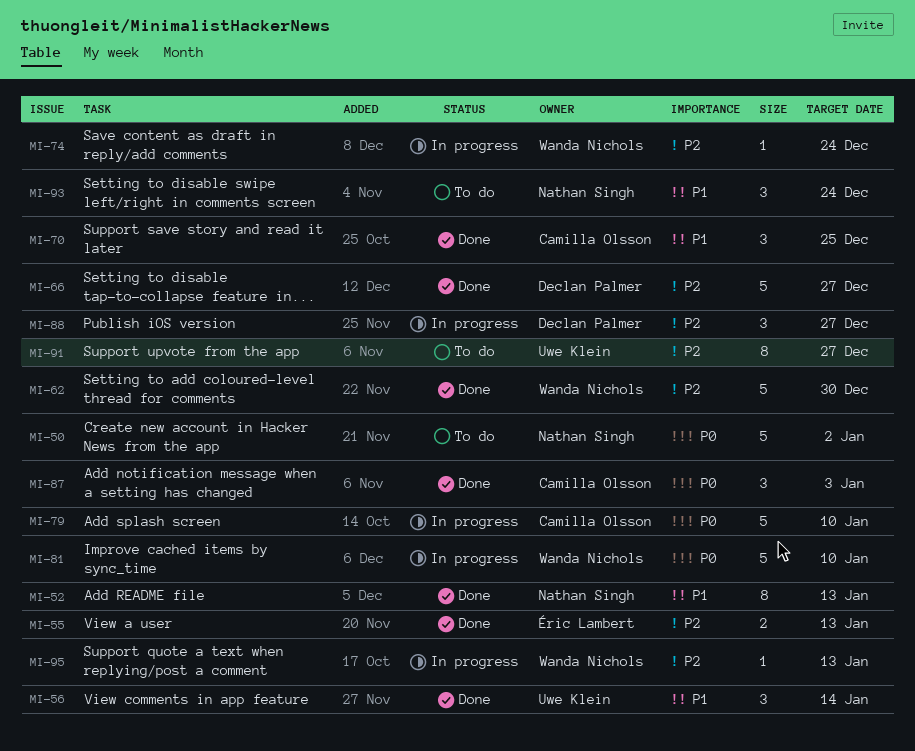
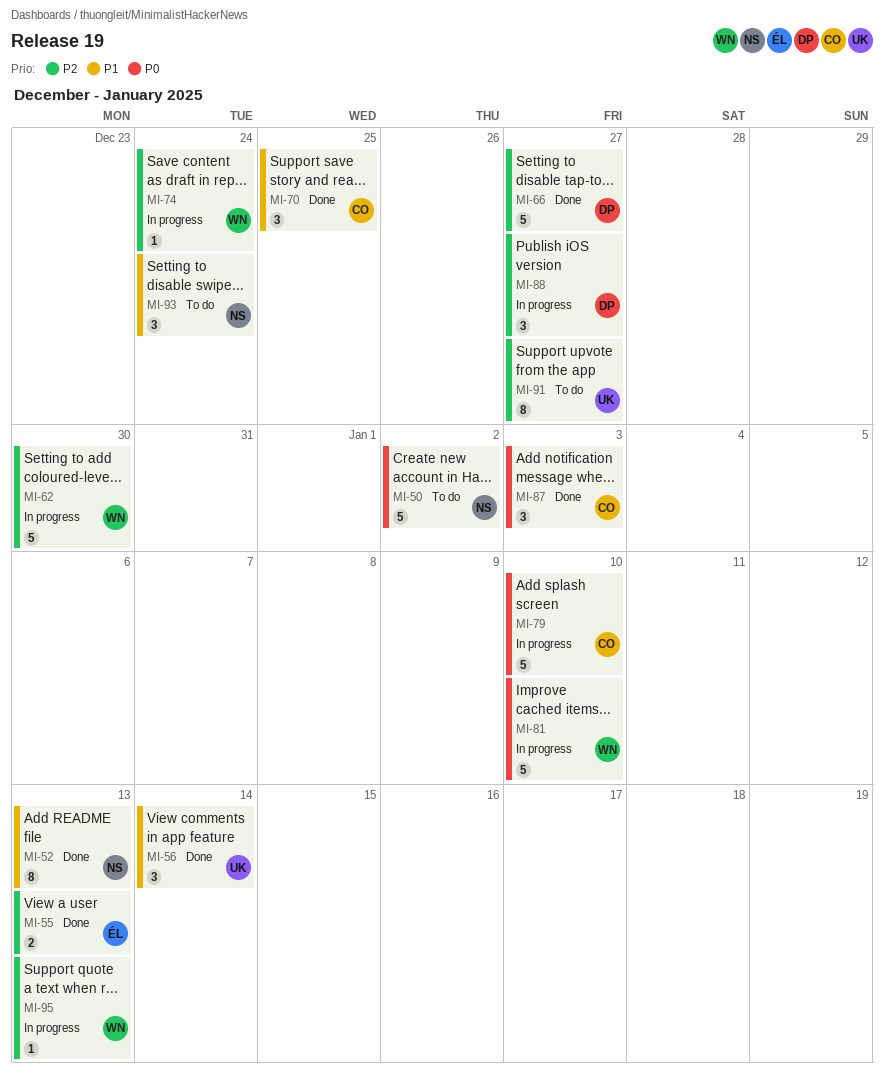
MI-62, status: Done -> In progress

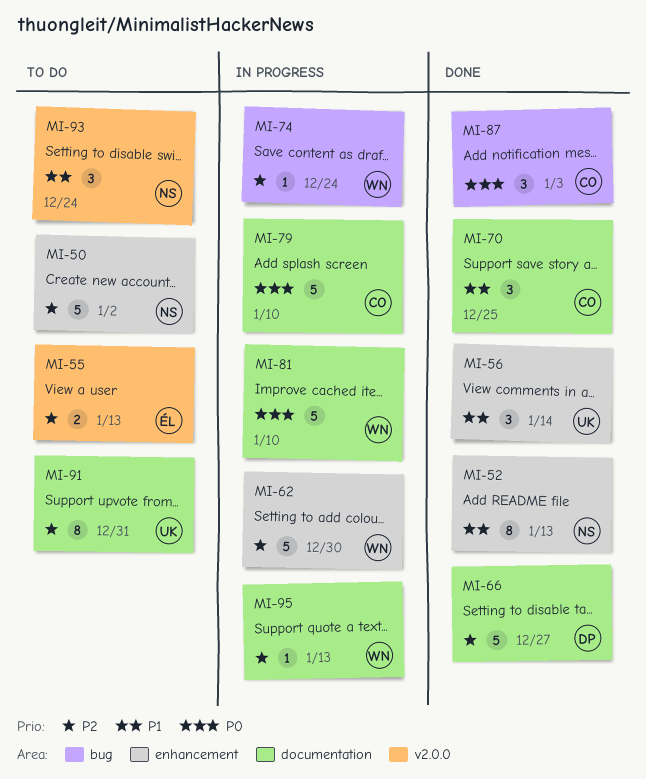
MI-50, priority: P0 -> P2
MI-55, status: Done -> To do
MI-88: present -> none
MI-91, due: Dec 27 -> Dec 31

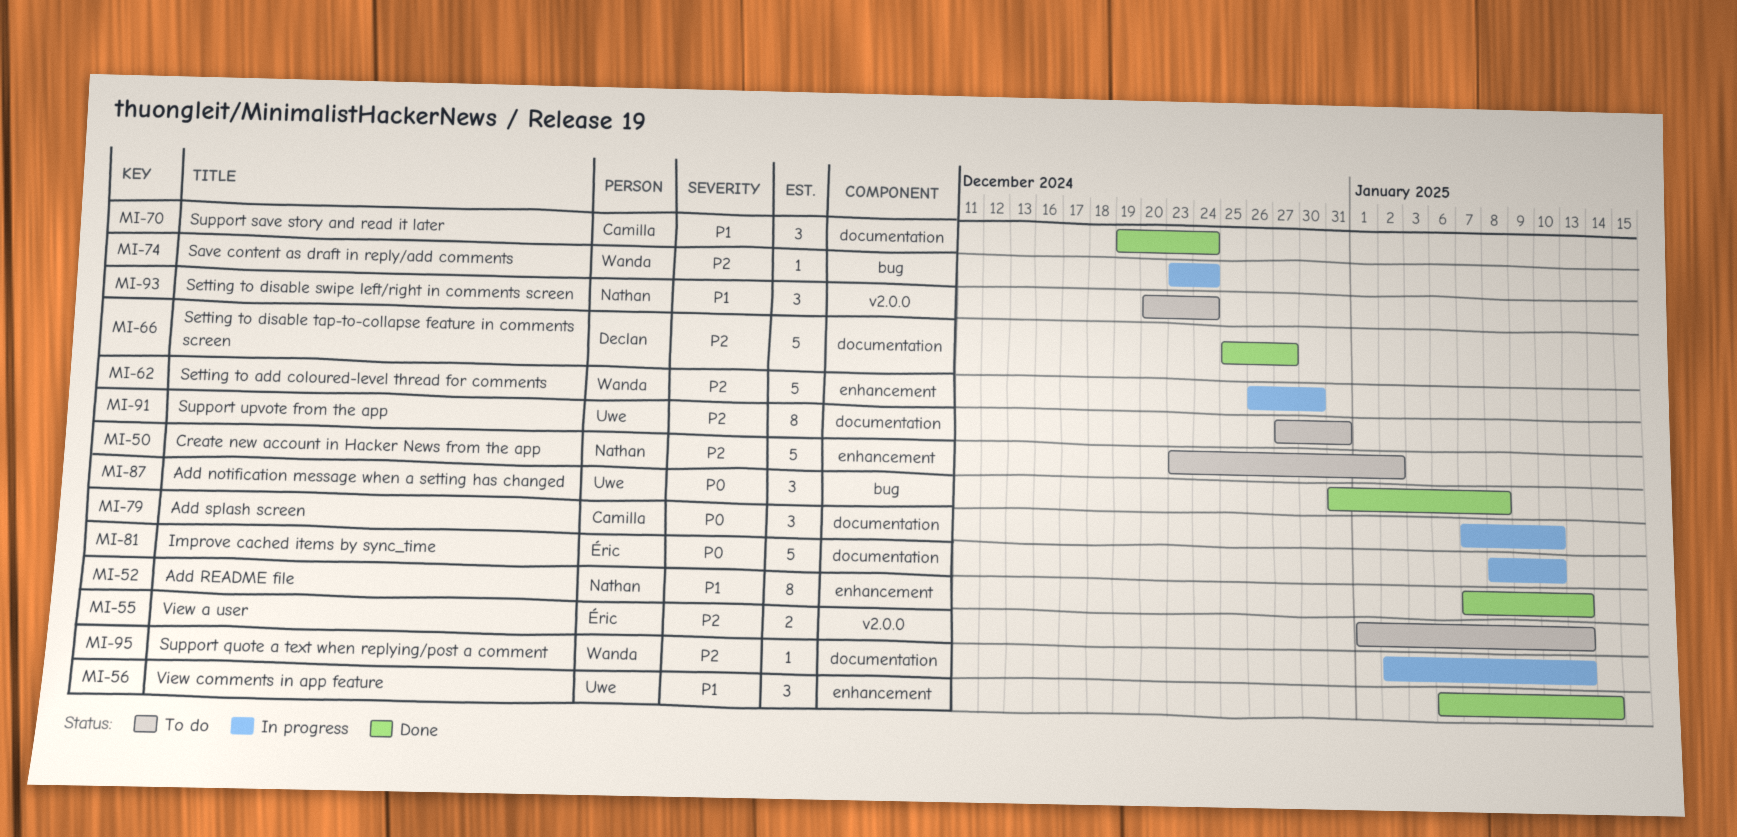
MI-70, due: Dec 25 -> Dec 24
MI-79, estimate: 5 -> 3
MI-81, owner: Wanda -> Éric
MI-87, owner: Camilla -> Uwe
MI-87, due: Jan 3 -> Jan 8

